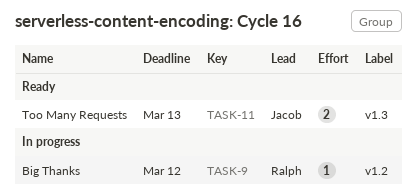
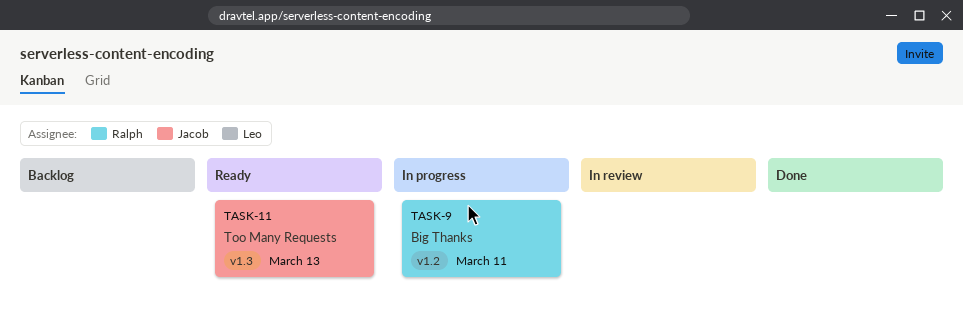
TASK-9, due: Mar 12 -> Mar 11

